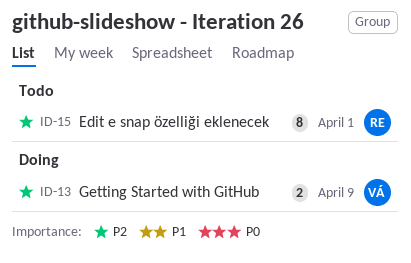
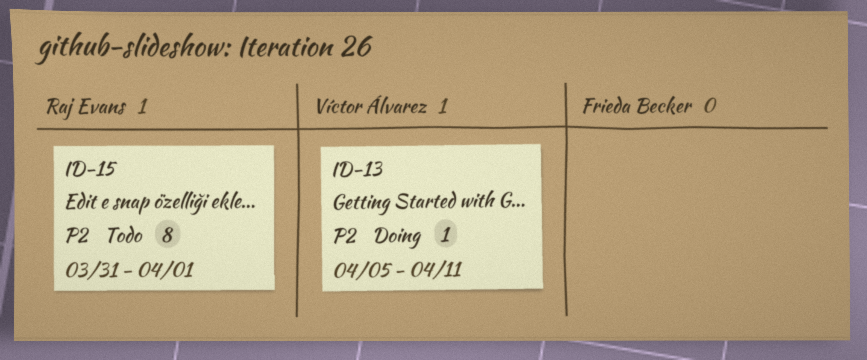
ID-13, estimate: 2 -> 1
ID-13, due: Apr 9 -> Apr 11

